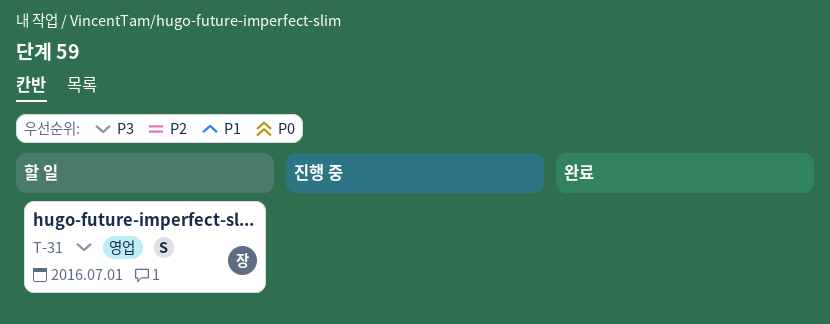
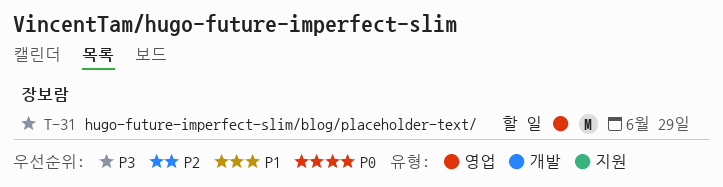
T-31, estimate: S -> M
T-31, due: Jul 1 -> Jun 29

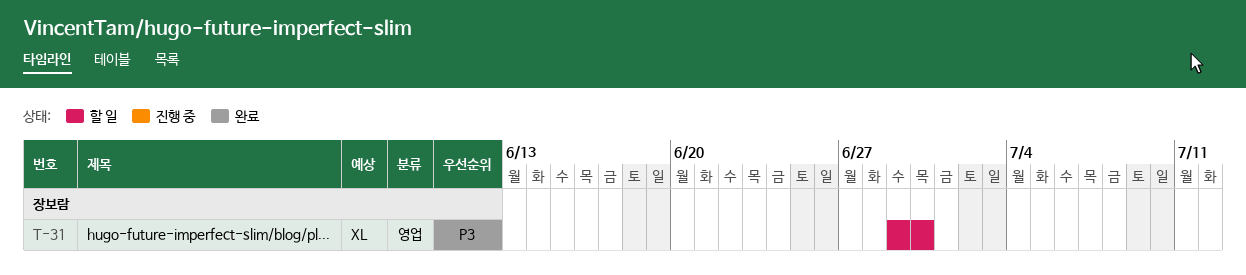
T-31, estimate: M -> XL
T-31, due: Jun 29 -> Jun 30

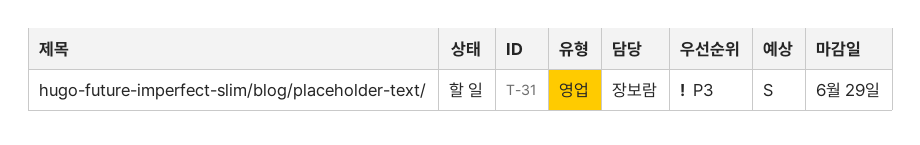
T-31, estimate: XL -> S
T-31, due: Jun 30 -> Jun 29

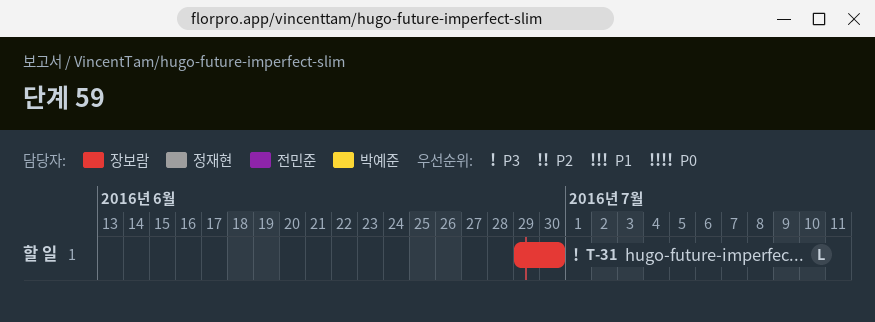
T-31, estimate: S -> L
T-31, due: Jun 29 -> Jun 30

